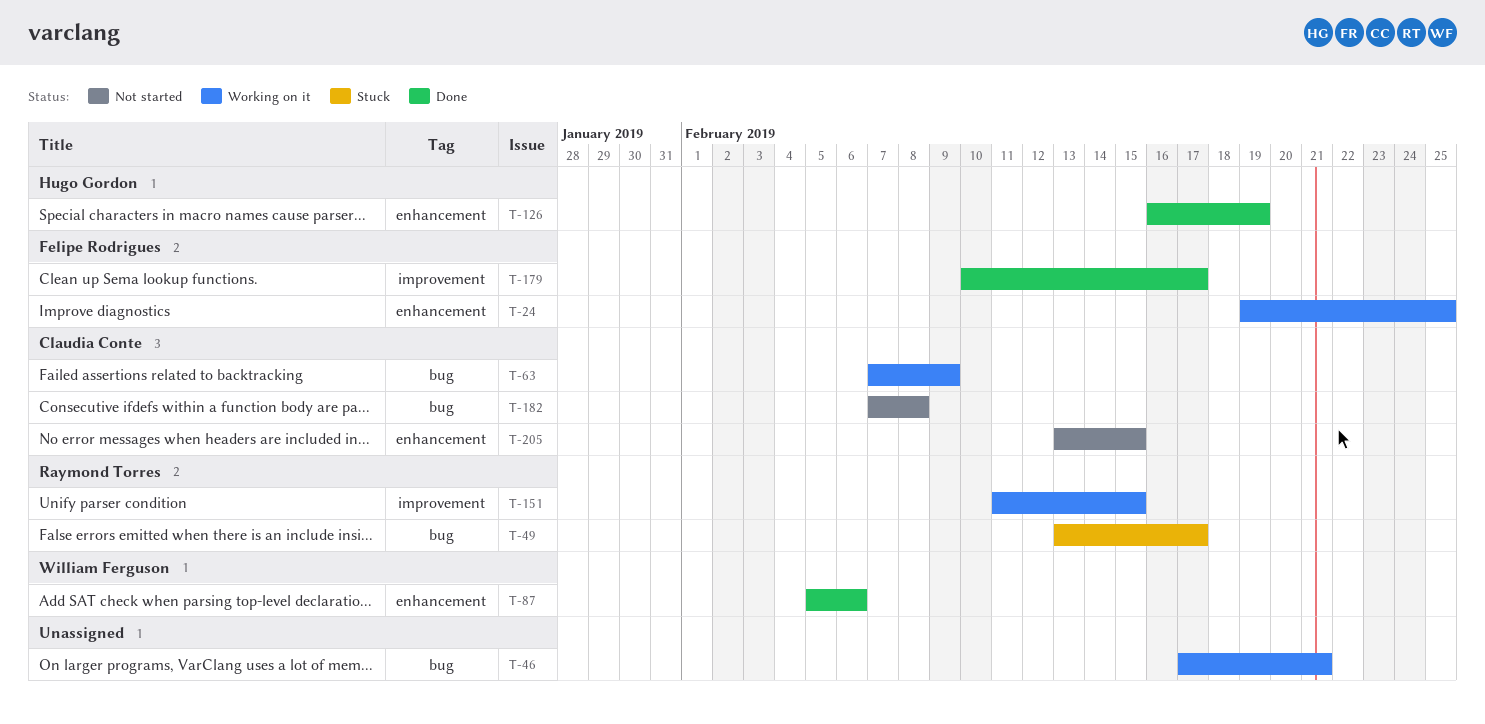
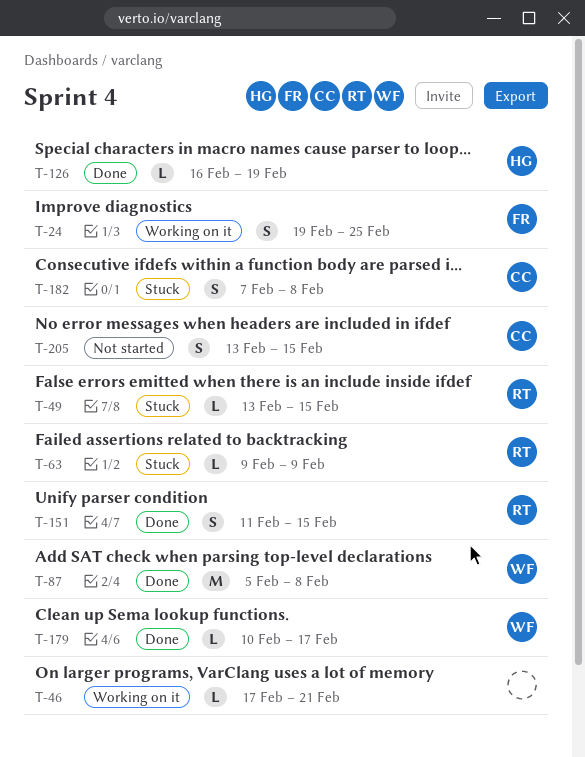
T-49, due: Feb 17 -> Feb 15
T-63, status: Working on it -> Stuck
T-63, owner: Claudia Conte -> Raymond Torres
T-63, start: Feb 7 -> Feb 9
T-87, due: Feb 6 -> Feb 8
T-151, status: Working on it -> Done
T-179, owner: Felipe Rodrigues -> William Ferguson
T-182, status: Not started -> Stuck

